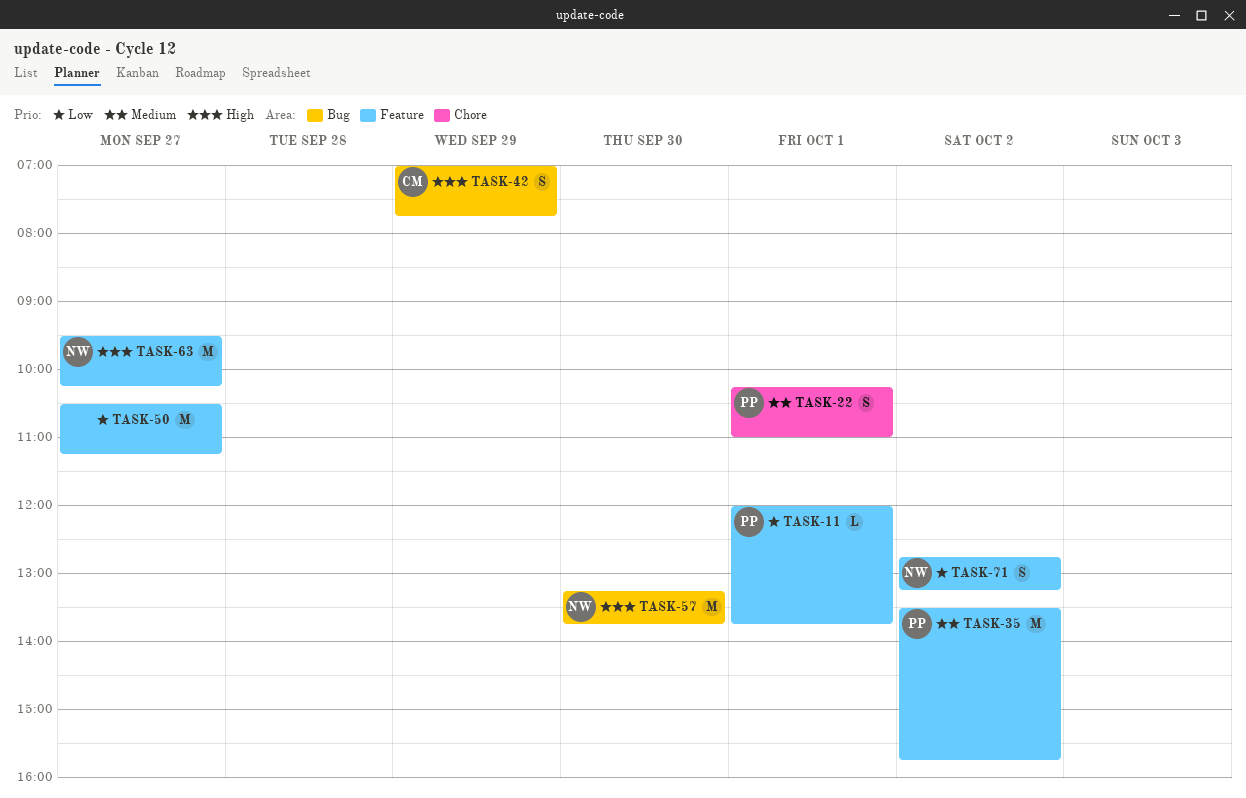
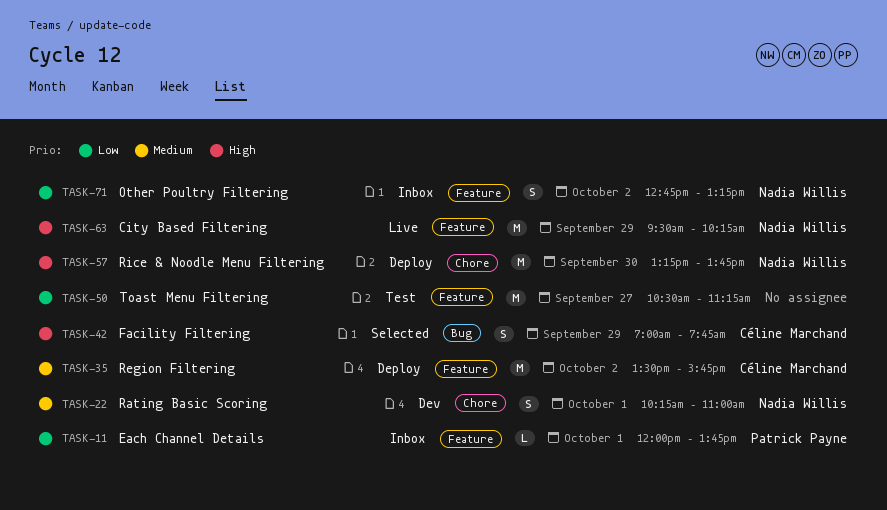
TASK-22, owner: Patrick Payne -> Nadia Willis
TASK-35, owner: Patrick Payne -> Céline Marchand
TASK-57, label: Bug -> Chore
TASK-63, day: Sep 27 -> Sep 29

